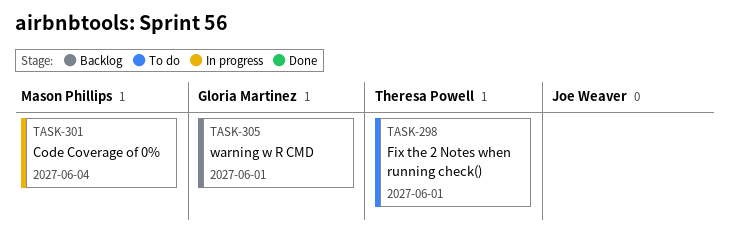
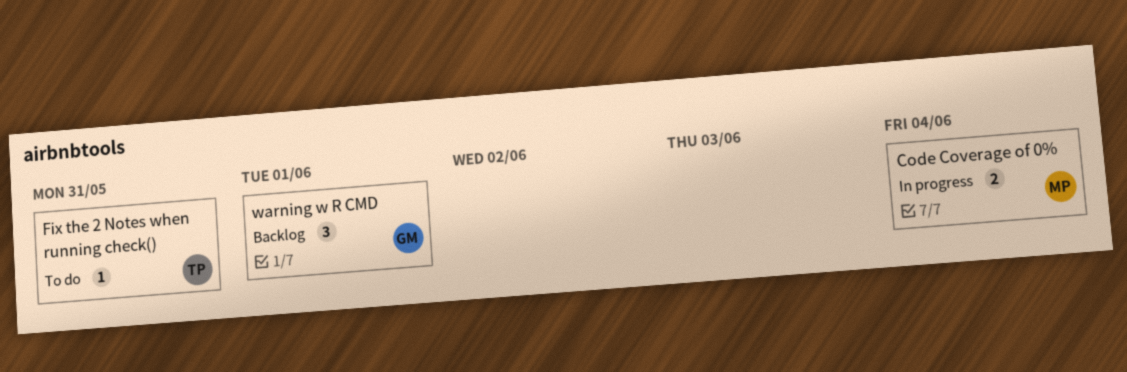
Fix the 2 Notes when running check(), due: Jun 1 -> May 31

